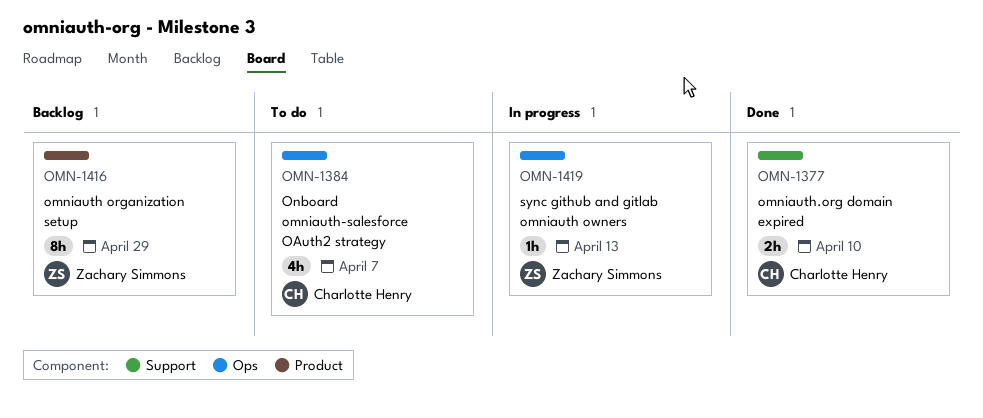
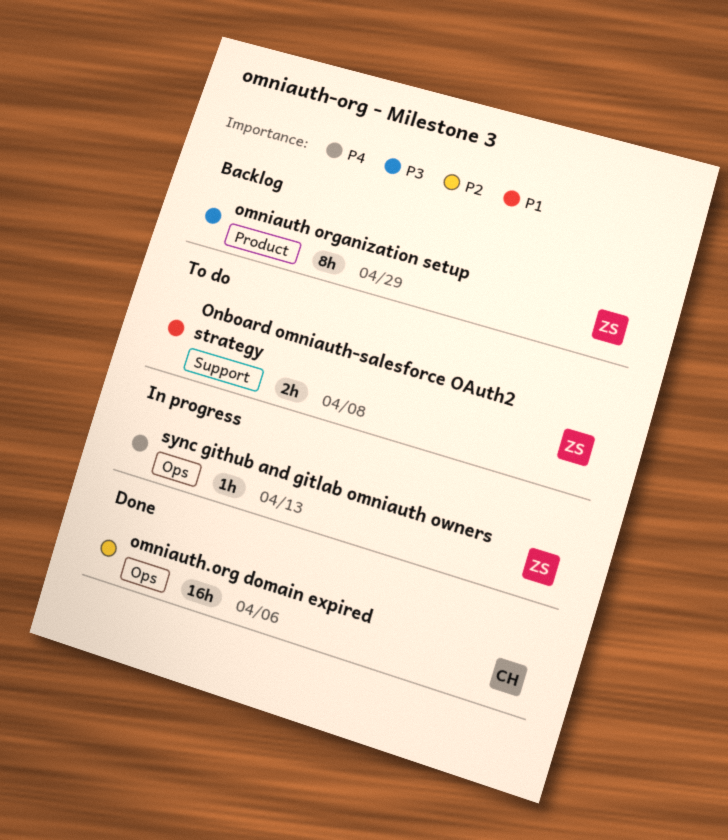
omniauth.org domain expired, label: Support -> Ops
omniauth.org domain expired, estimate: 2h -> 16h
omniauth.org domain expired, due: Apr 10 -> Apr 6
Onboard omniauth-salesforce OAuth2 strategy, owner: Charlotte Henry -> Zachary Simmons
Onboard omniauth-salesforce OAuth2 strategy, label: Ops -> Support
Onboard omniauth-salesforce OAuth2 strategy, estimate: 4h -> 2h
Onboard omniauth-salesforce OAuth2 strategy, due: Apr 7 -> Apr 8

